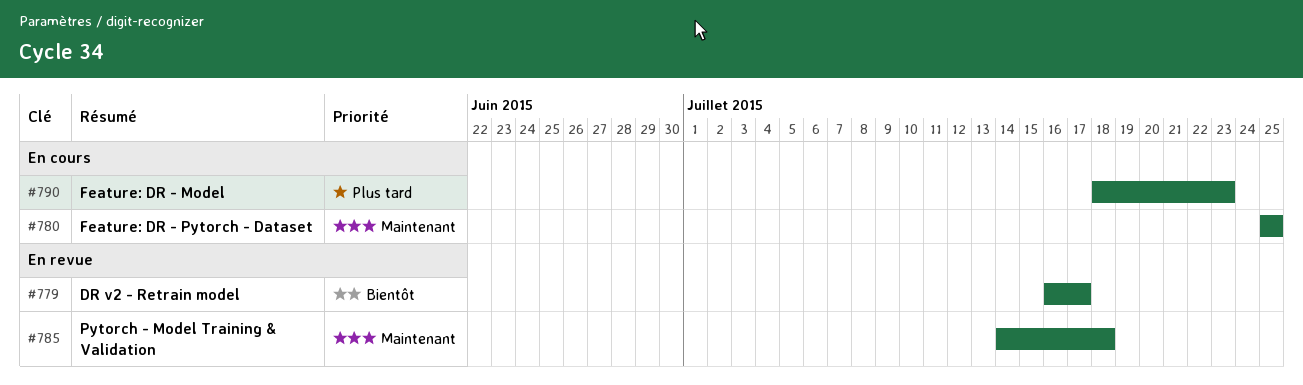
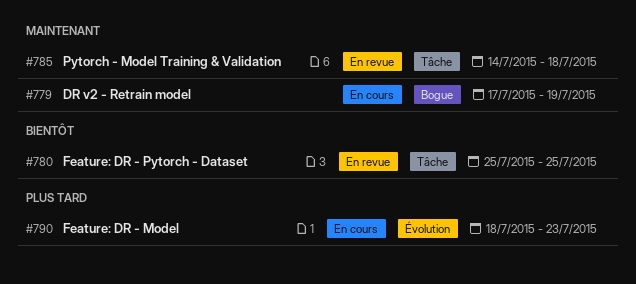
#779, status: En revue -> En cours
#779, priority: Bientôt -> Maintenant
#779, start: Jul 16 -> Jul 17
#779, due: Jul 17 -> Jul 19
#780, status: En cours -> En revue
#780, priority: Maintenant -> Bientôt

